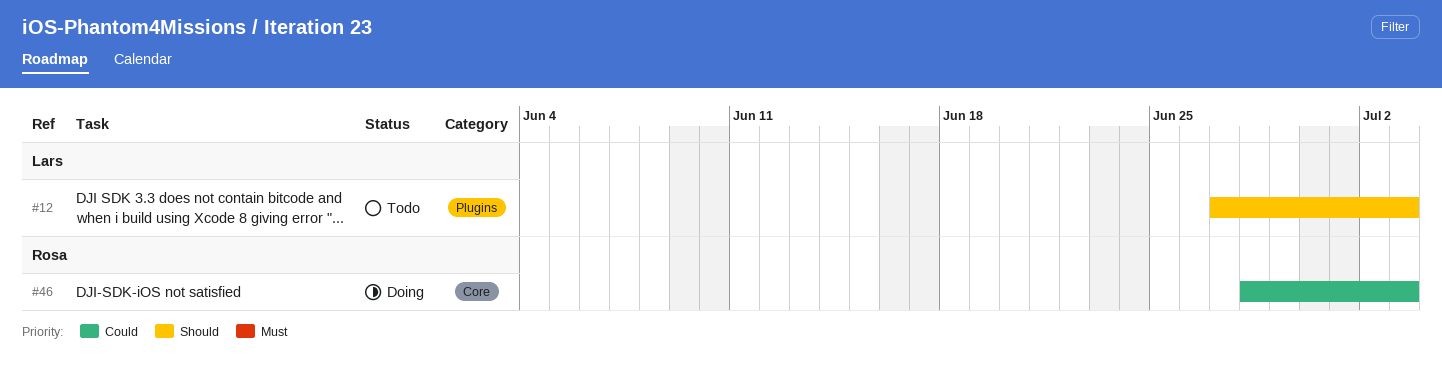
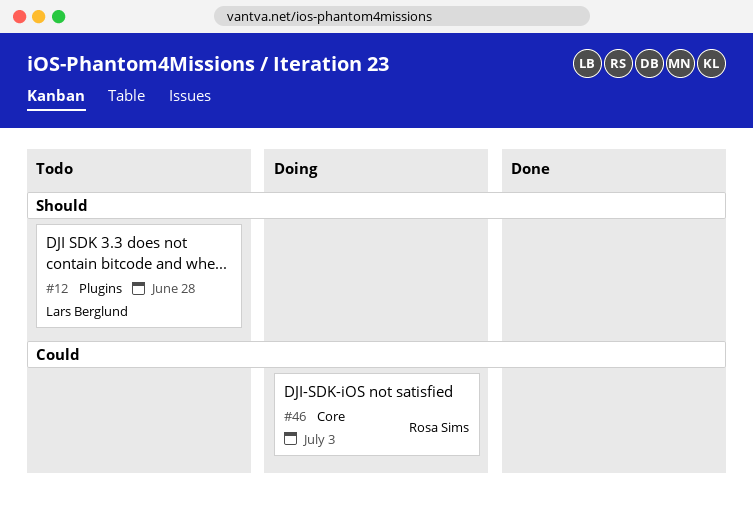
#12, due: Jul 3 -> Jun 28

